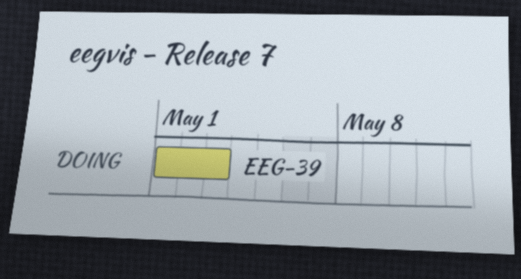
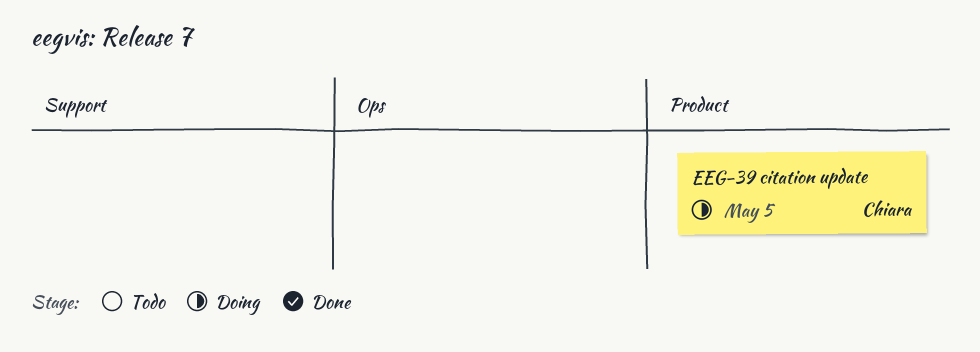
EEG-39, due: May 3 -> May 5

